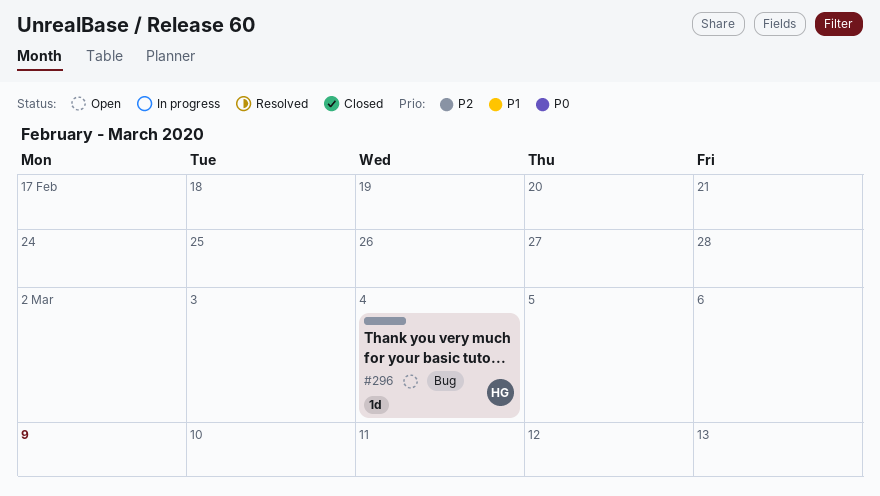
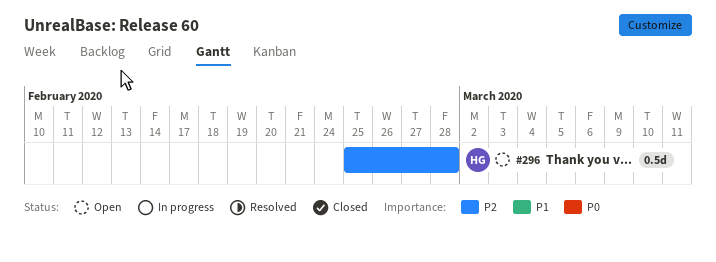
#296, estimate: 1d -> 0.5d
#296, due: Mar 4 -> Feb 28

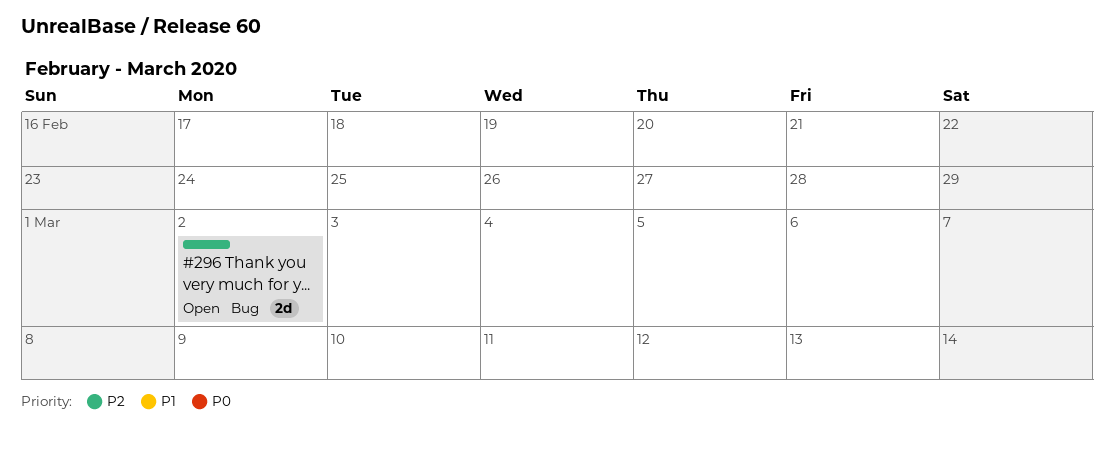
#296, estimate: 0.5d -> 2d
#296, due: Feb 28 -> Mar 2

